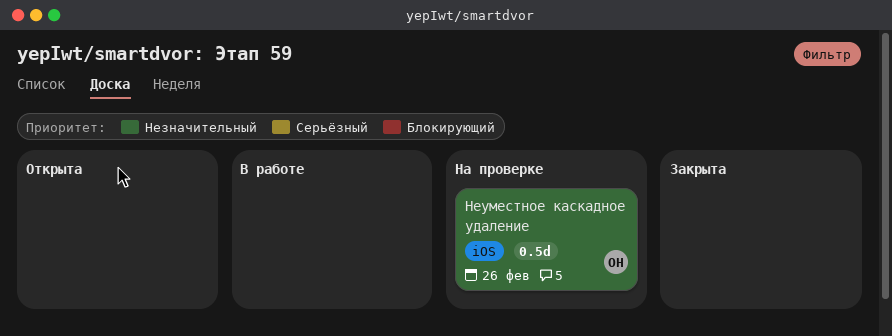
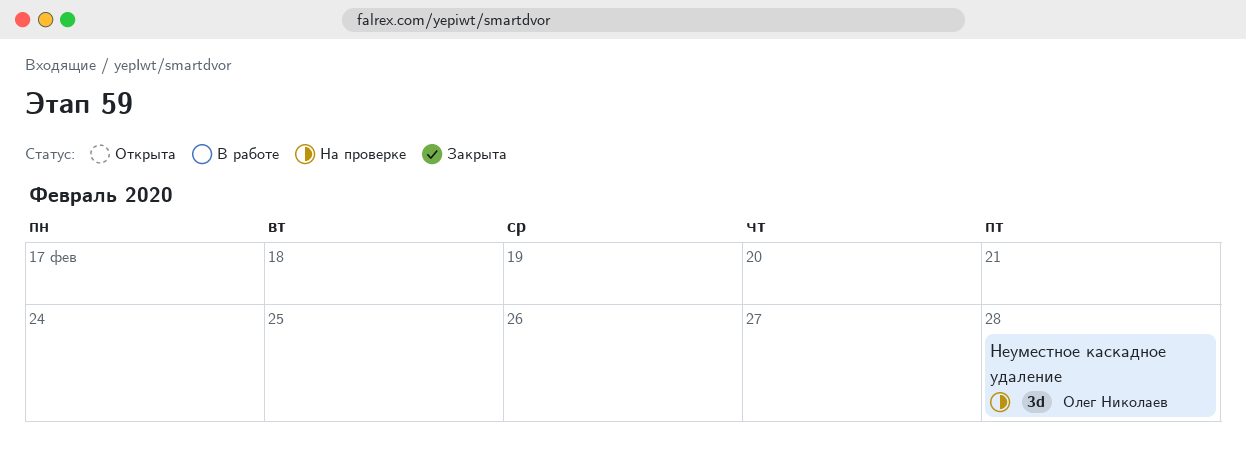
Неуместное каскадное удаление, estimate: 0.5d -> 3d
Неуместное каскадное удаление, due: Feb 26 -> Feb 28

